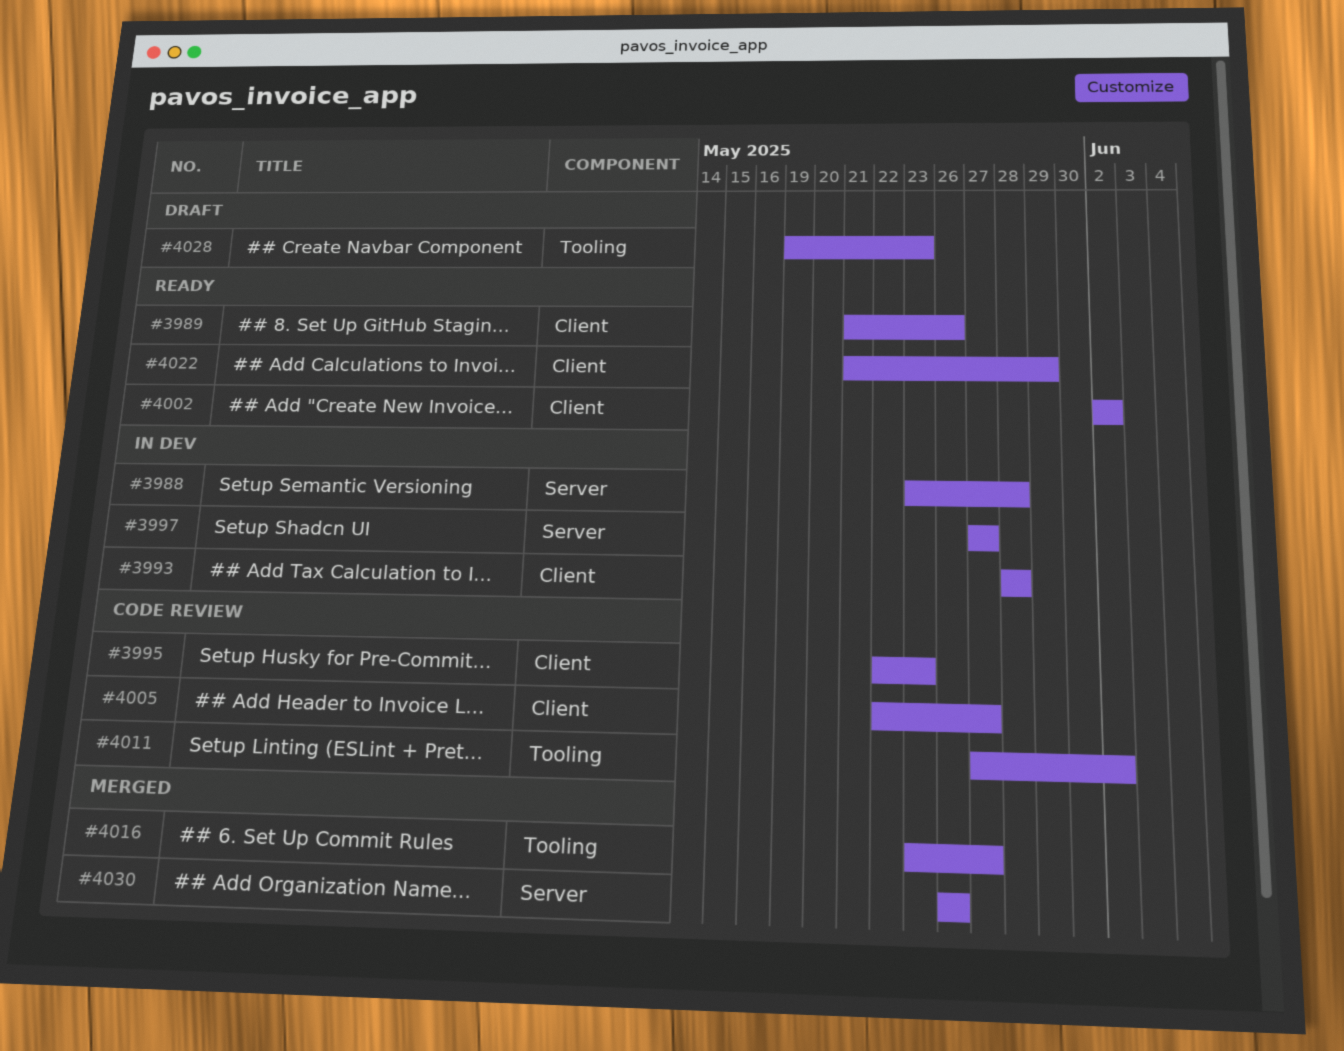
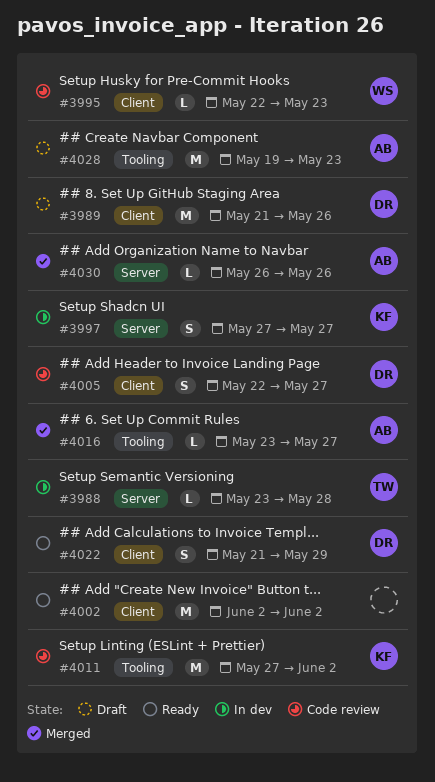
#3989, status: Ready -> Draft
#3993: present -> none

